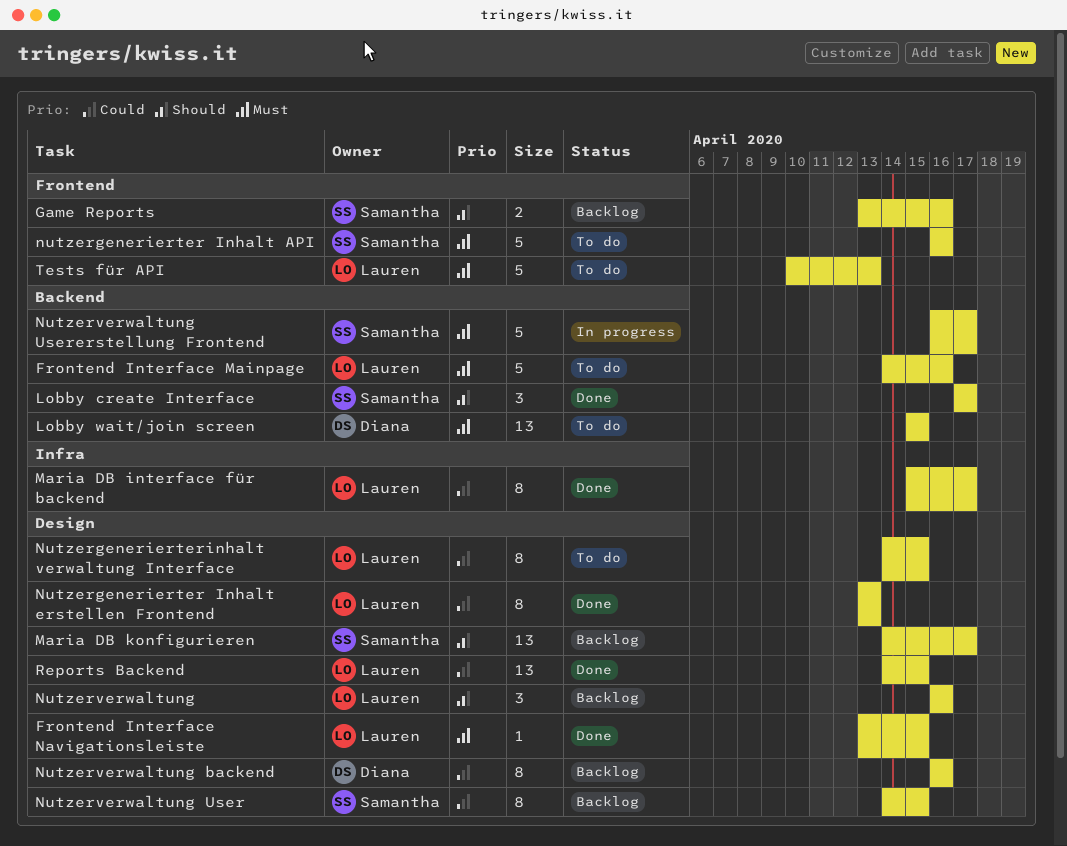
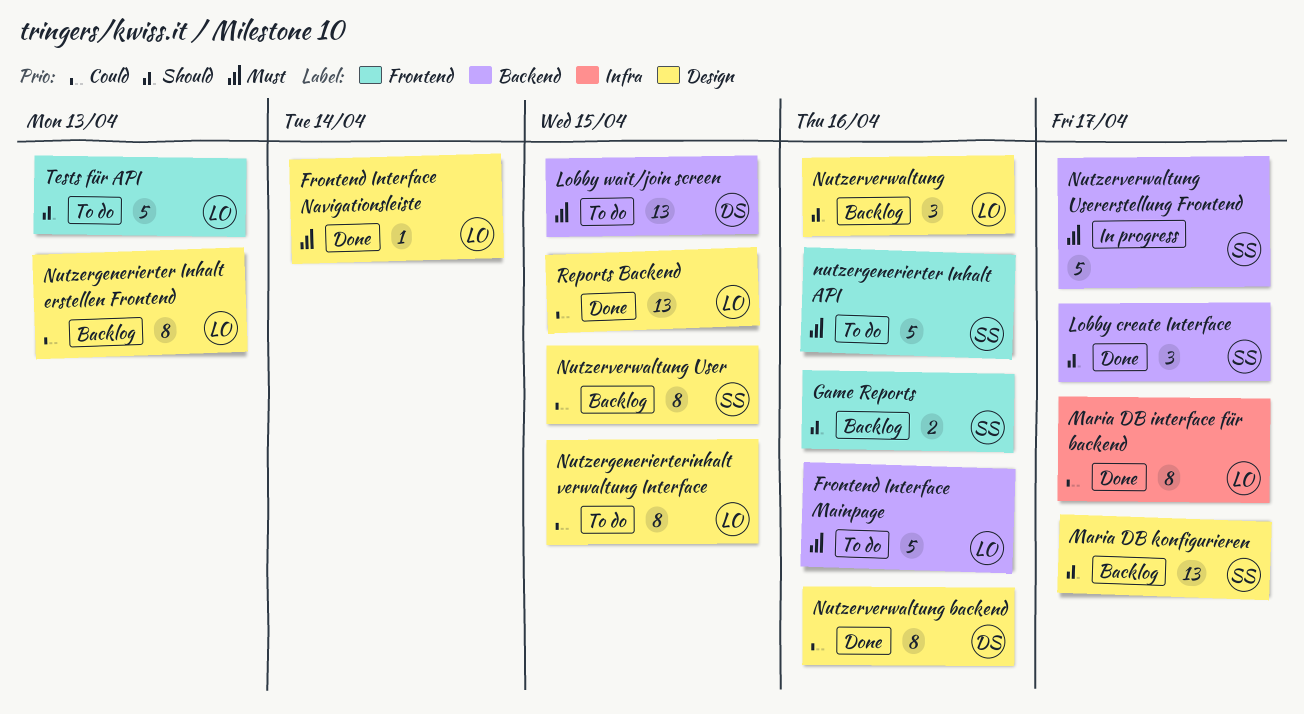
Frontend Interface Navigationsleiste, due: Apr 15 -> Apr 14
Nutzergenerierter Inhalt erstellen Frontend, status: Done -> Backlog
Nutzerverwaltung backend, status: Backlog -> Done
Tests für API, priority: Must -> Should

